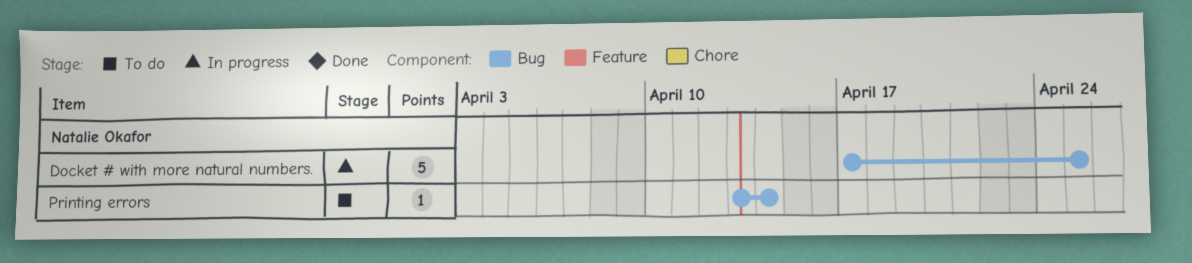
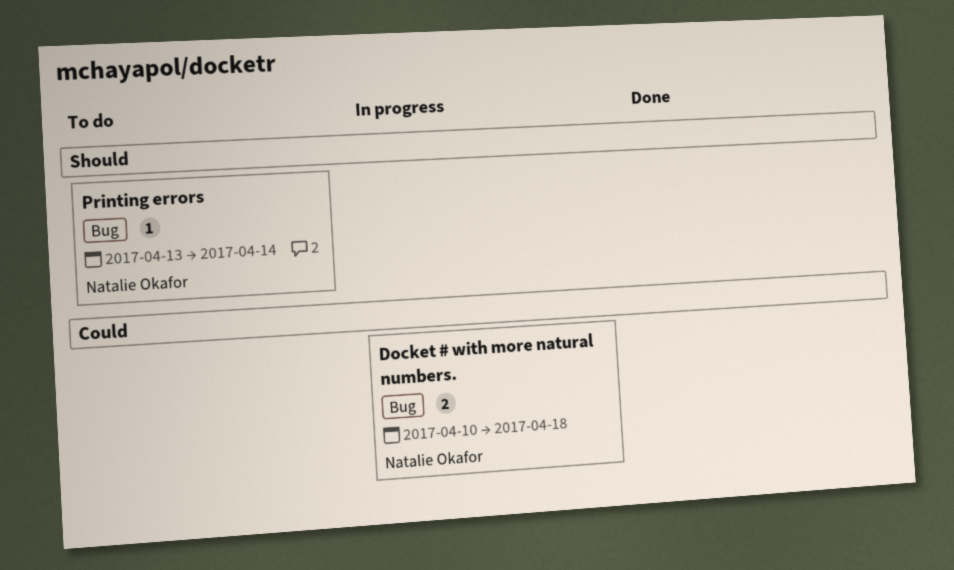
Docket # with more natural numbers., estimate: 5 -> 2
Docket # with more natural numbers., start: Apr 17 -> Apr 10
Docket # with more natural numbers., due: Apr 25 -> Apr 18

